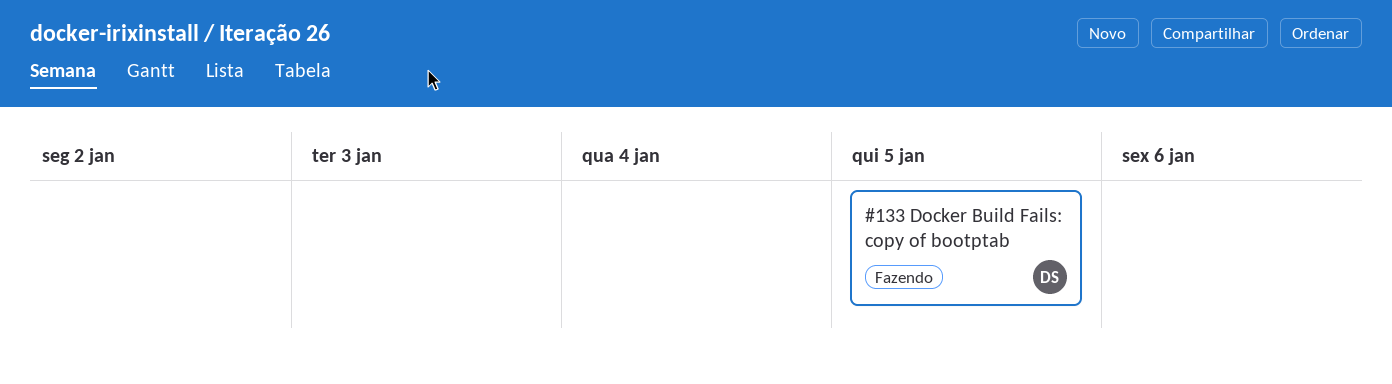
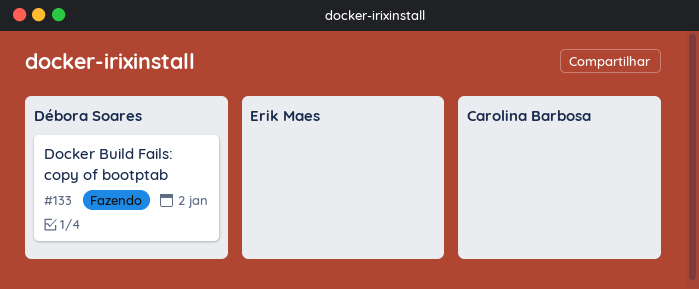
#133, due: Jan 5 -> Jan 2

